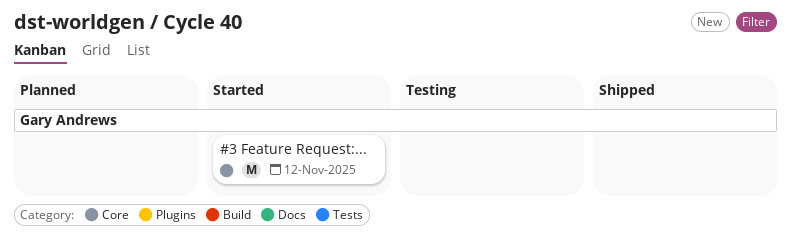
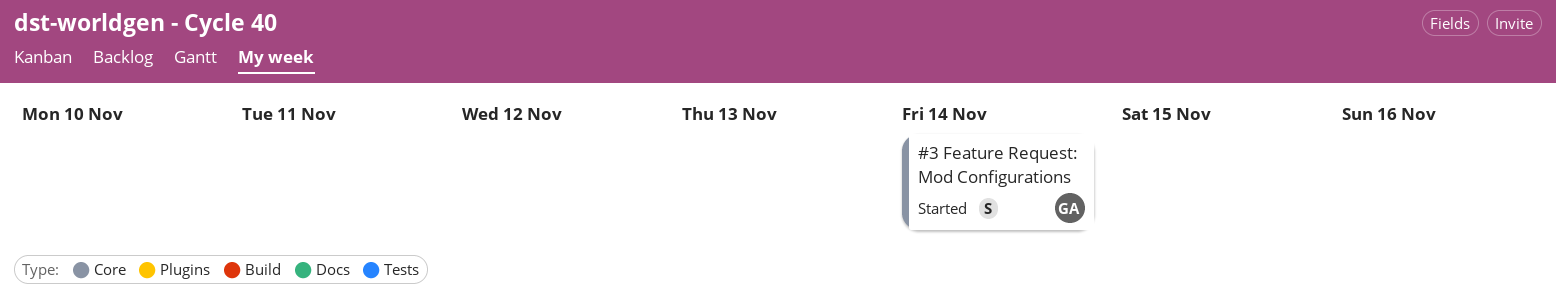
#3, estimate: M -> S
#3, due: Nov 12 -> Nov 14

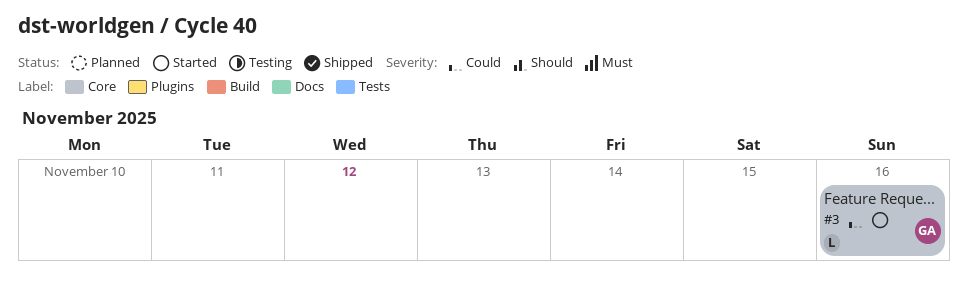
#3, estimate: S -> L
#3, due: Nov 14 -> Nov 16

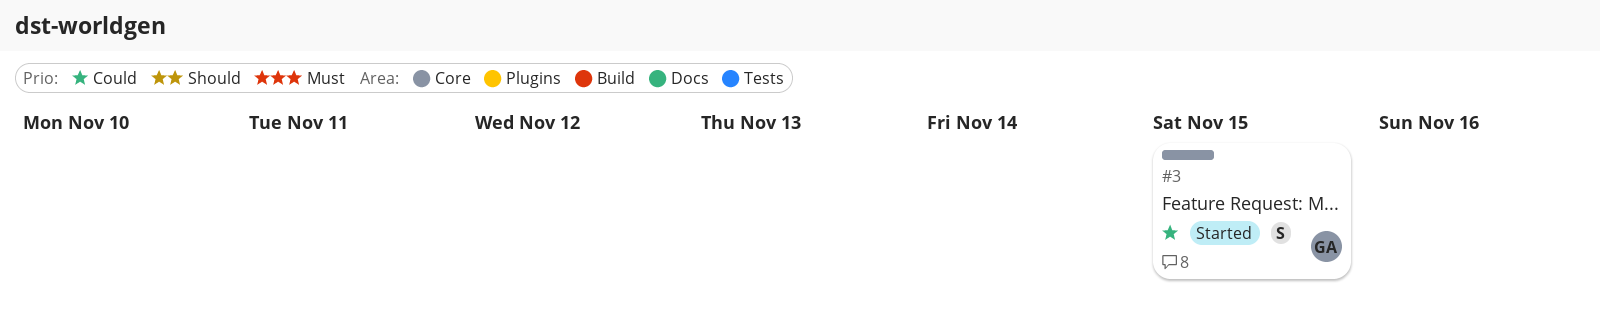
#3, estimate: L -> S
#3, due: Nov 16 -> Nov 15

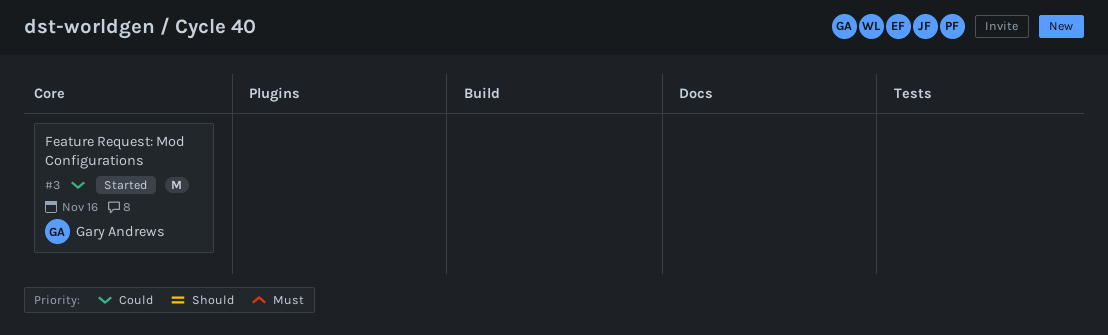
#3, estimate: S -> M
#3, due: Nov 15 -> Nov 16

